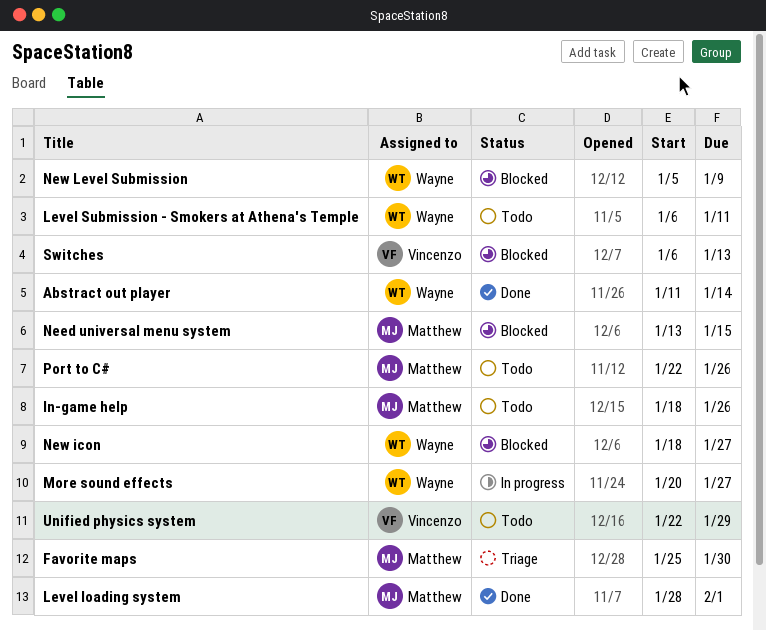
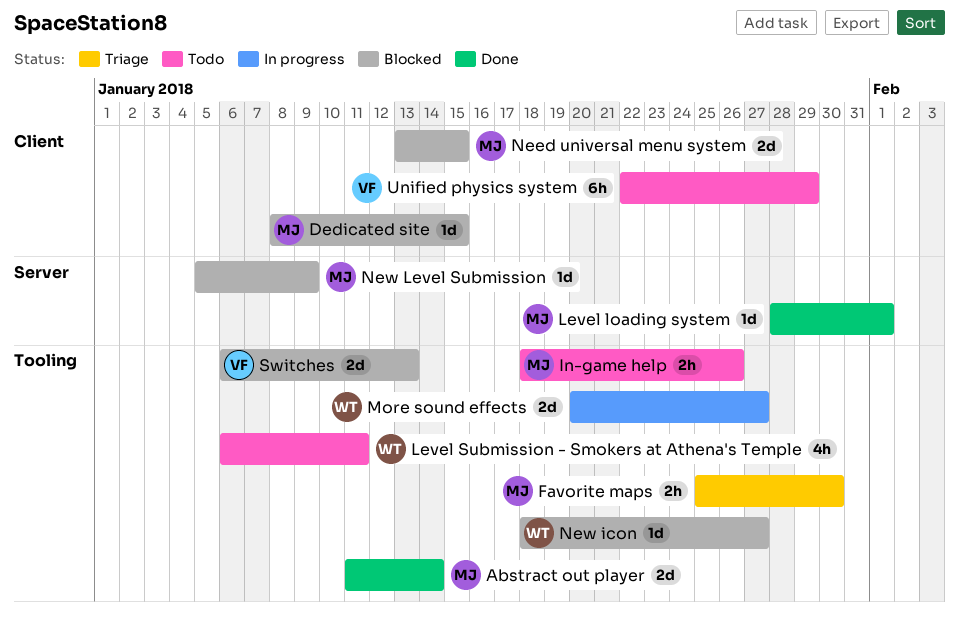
Abstract out player, owner: Wayne -> Matthew
Dedicated site: none -> present
New Level Submission, owner: Wayne -> Matthew
Port to C#: present -> none

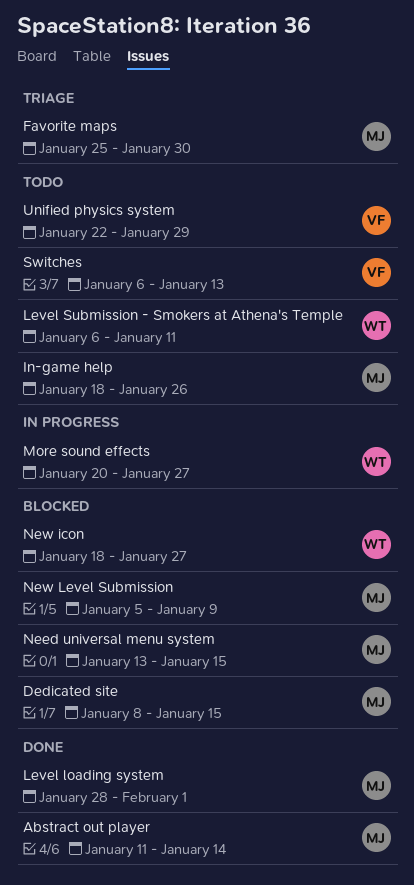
Switches, status: Blocked -> Todo

